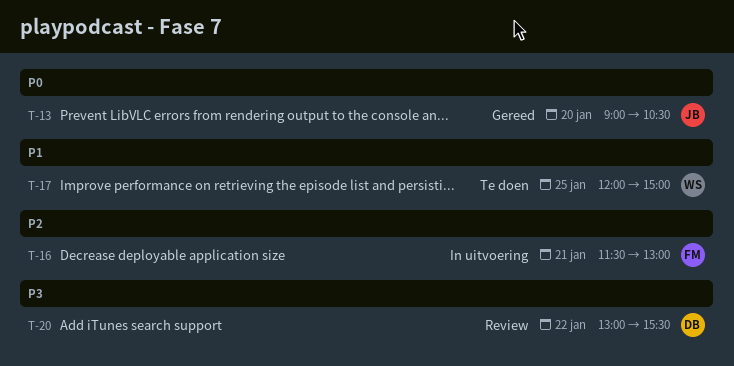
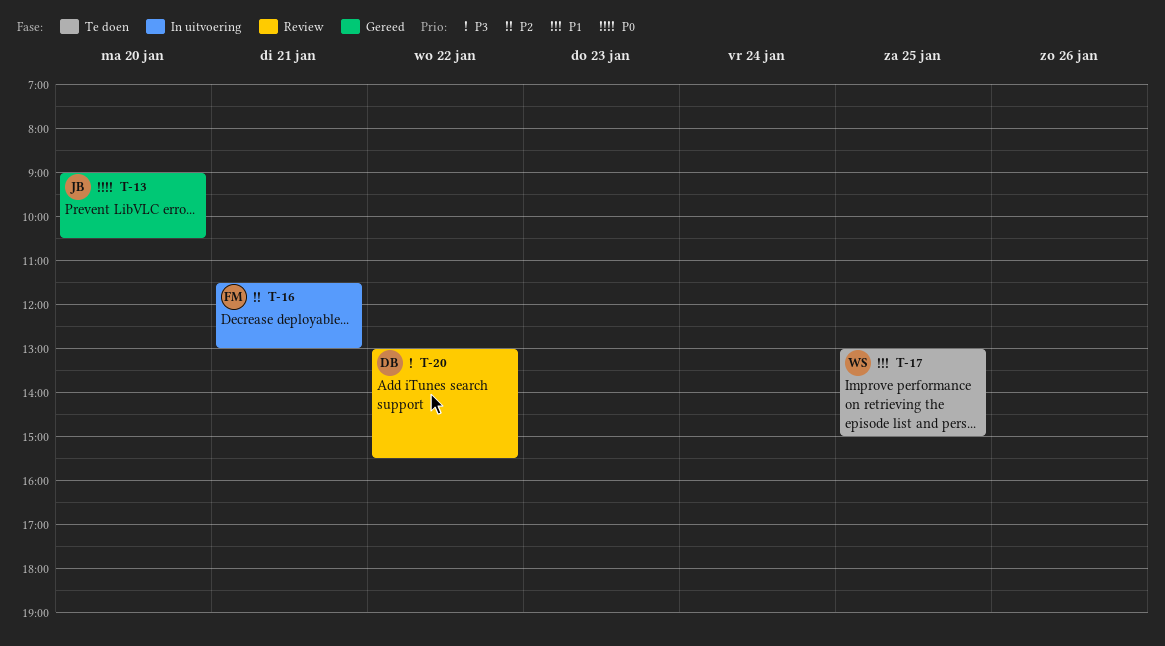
T-17, begins: 12:00 -> 13:00

